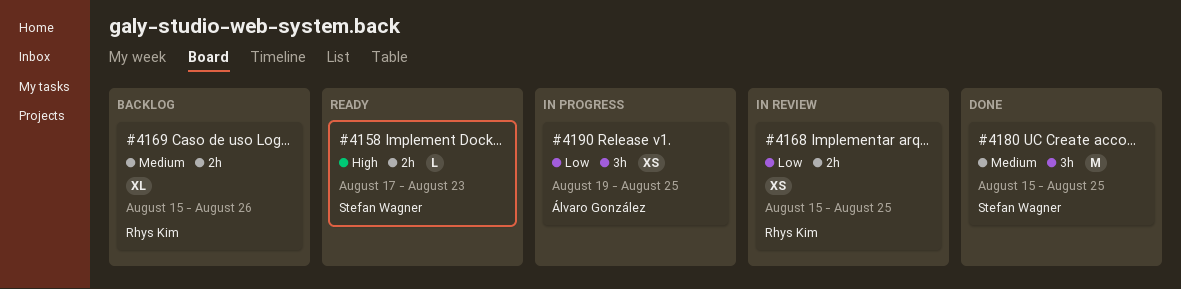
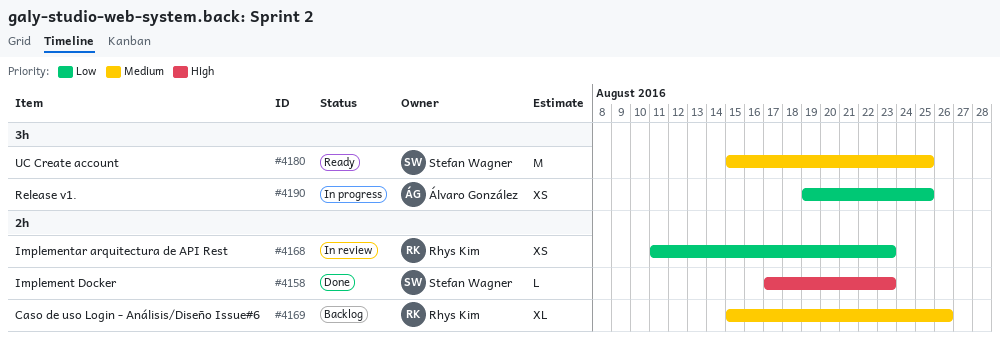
#4158, status: Ready -> Done
#4168, start: Aug 15 -> Aug 11
#4168, due: Aug 25 -> Aug 23
#4180, status: Done -> Ready

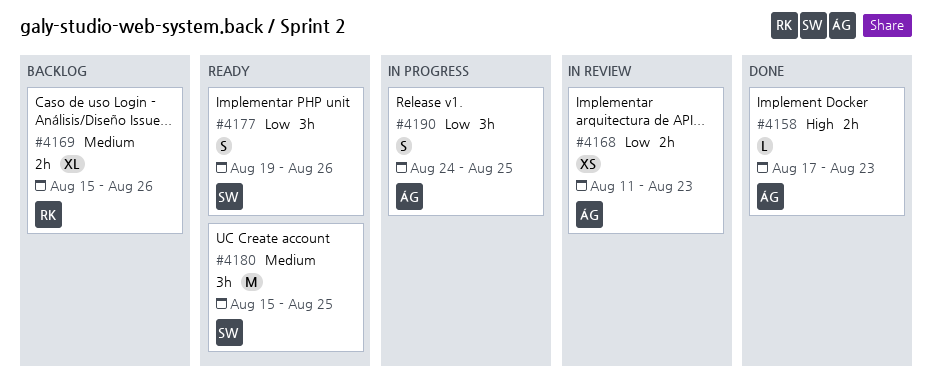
#4158, owner: Stefan Wagner -> Álvaro González
#4168, owner: Rhys Kim -> Álvaro González
#4177: none -> present
#4190, estimate: XS -> S
#4190, start: Aug 19 -> Aug 24

